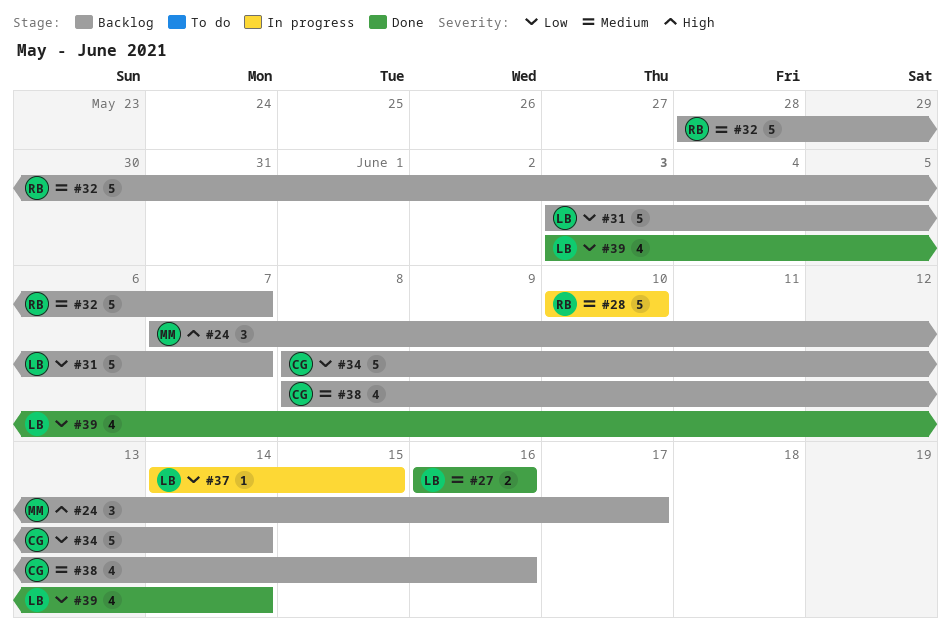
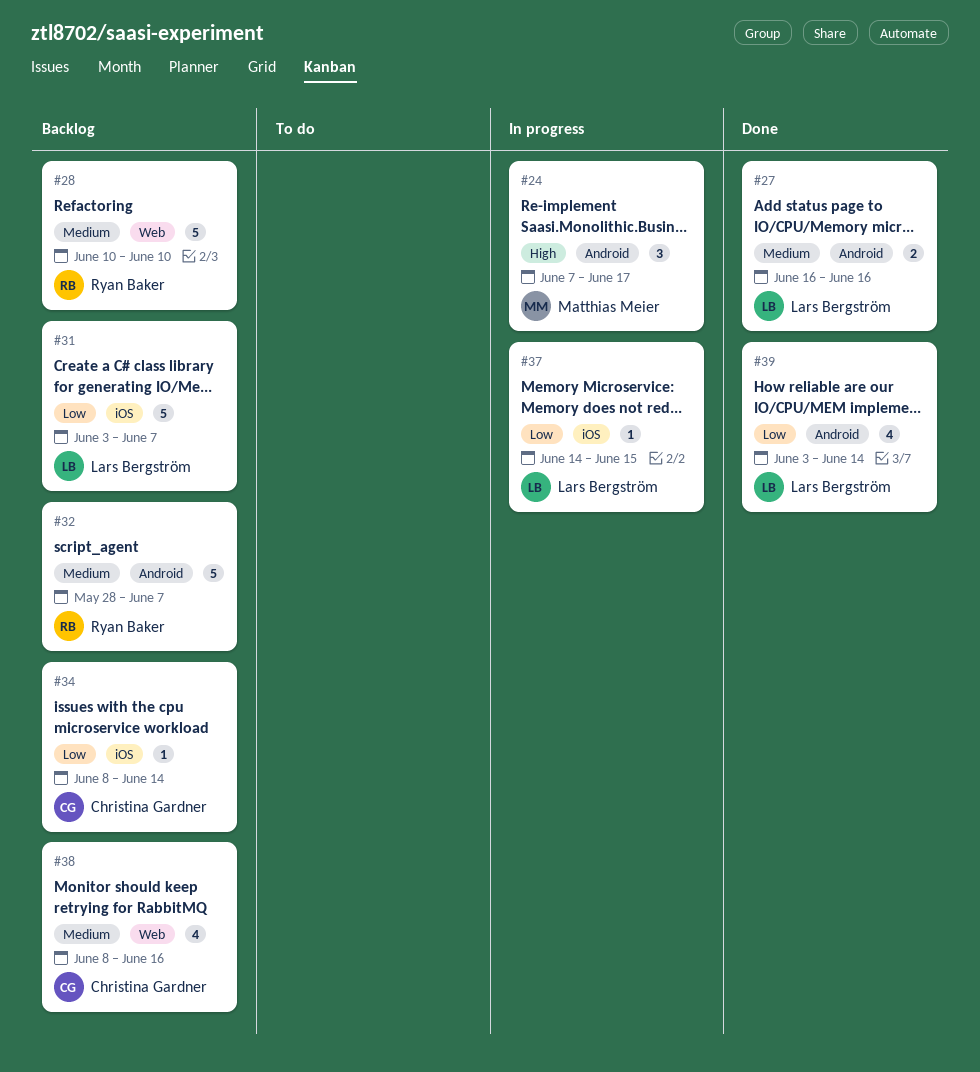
#24, status: Backlog -> In progress
#28, status: In progress -> Backlog
#34, estimate: 5 -> 1

